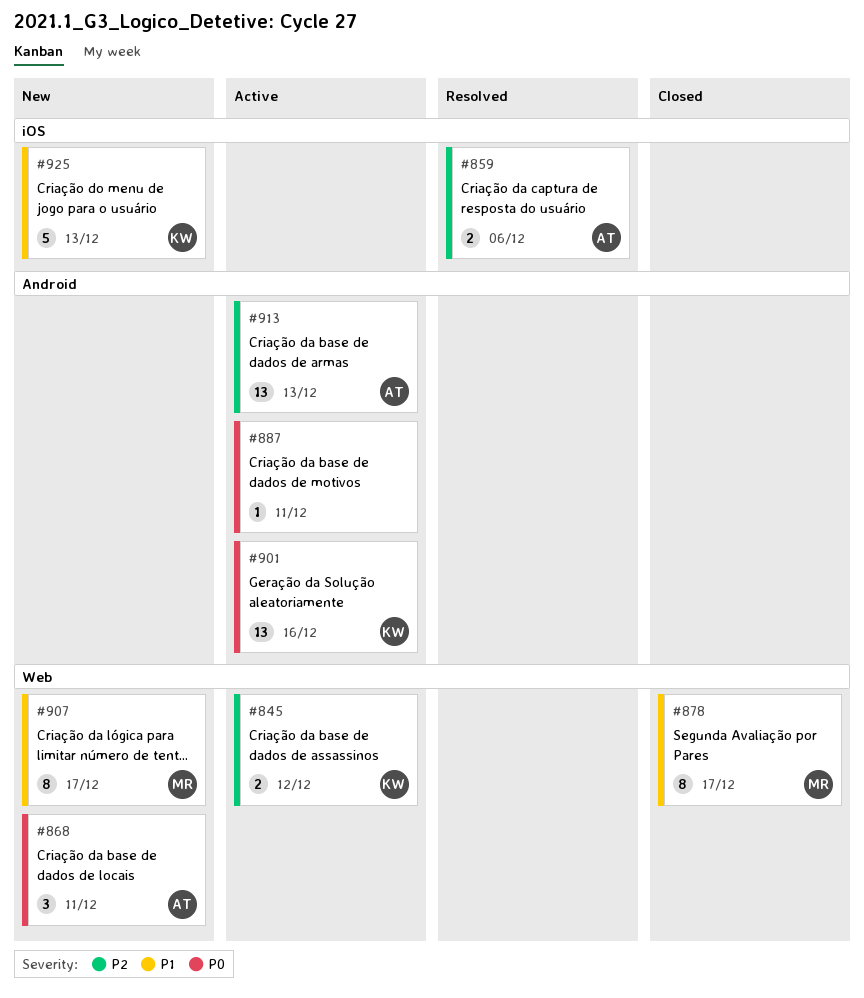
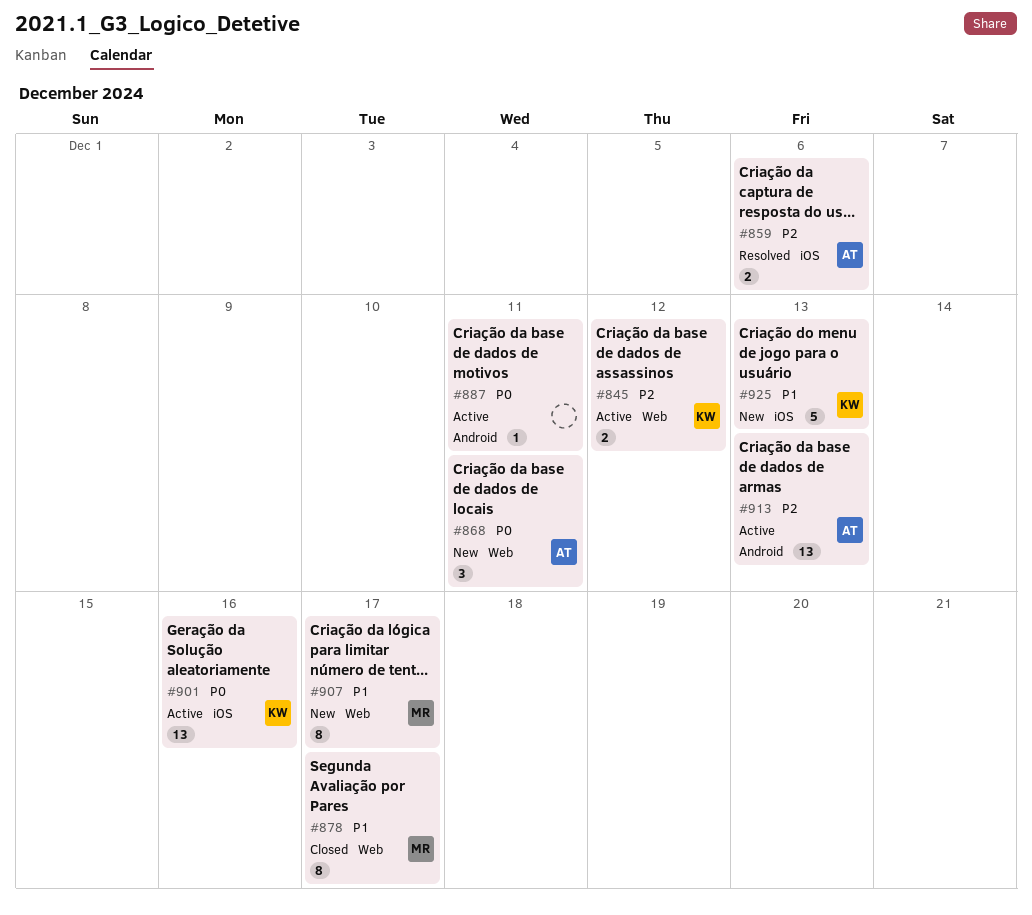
#901, label: Android -> iOS

